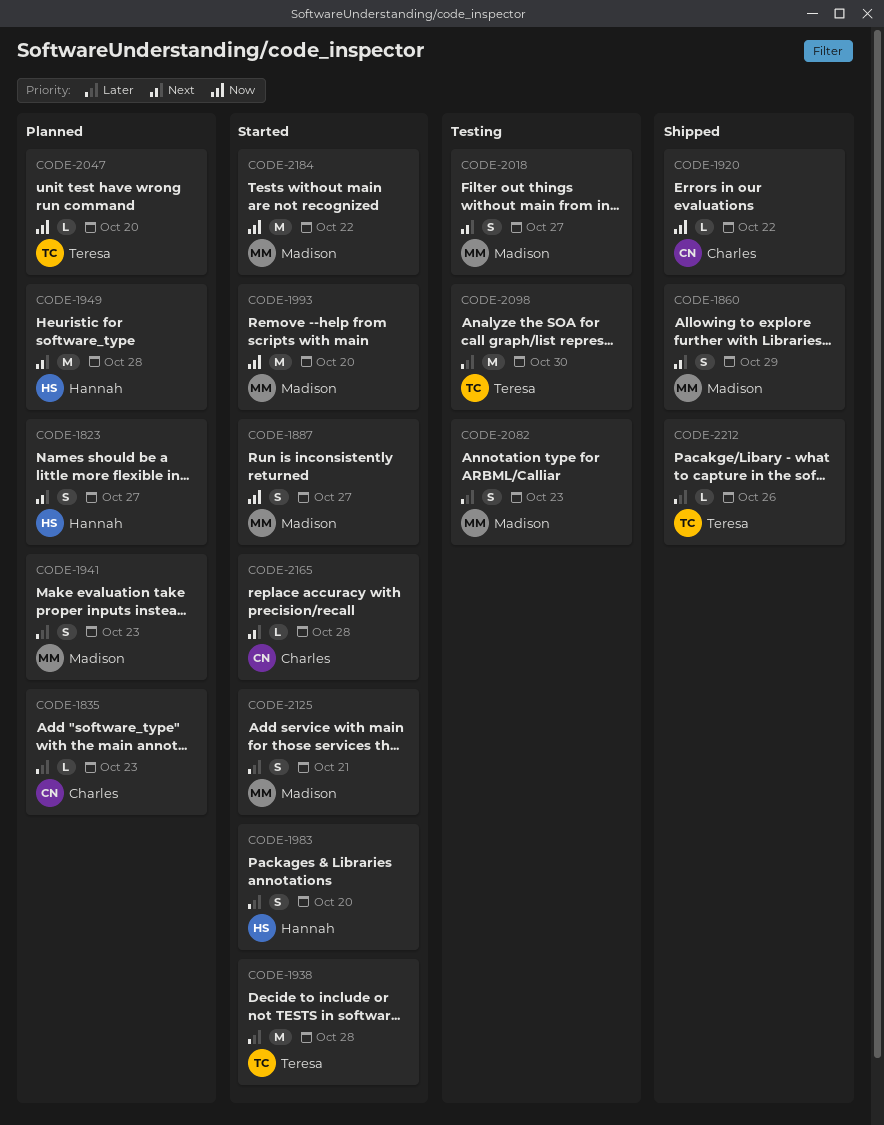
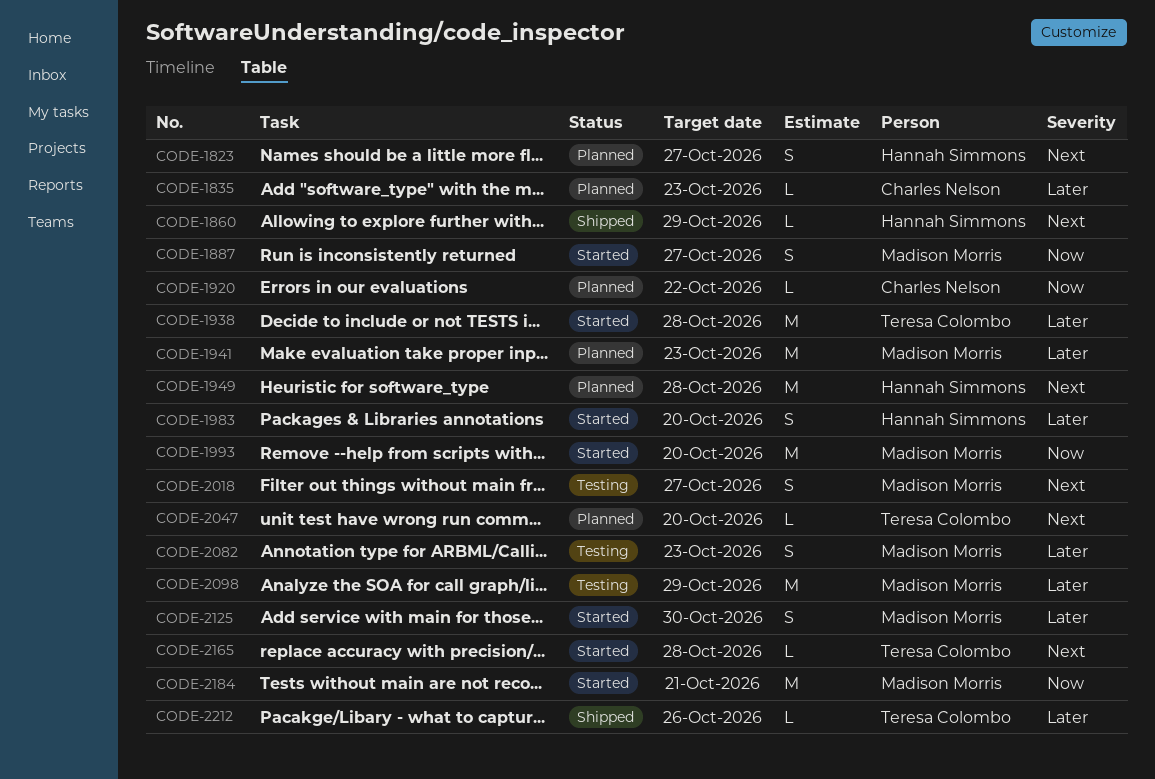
CODE-1860, owner: Madison Morris -> Hannah Simmons
CODE-1860, estimate: S -> L
CODE-1920, status: Shipped -> Planned
CODE-1941, estimate: S -> M
CODE-2047, priority: Now -> Next
CODE-2098, owner: Teresa Colombo -> Madison Morris
CODE-2098, due: Oct 30 -> Oct 29
CODE-2125, due: Oct 21 -> Oct 30
CODE-2165, owner: Charles Nelson -> Teresa Colombo
CODE-2184, due: Oct 22 -> Oct 21

